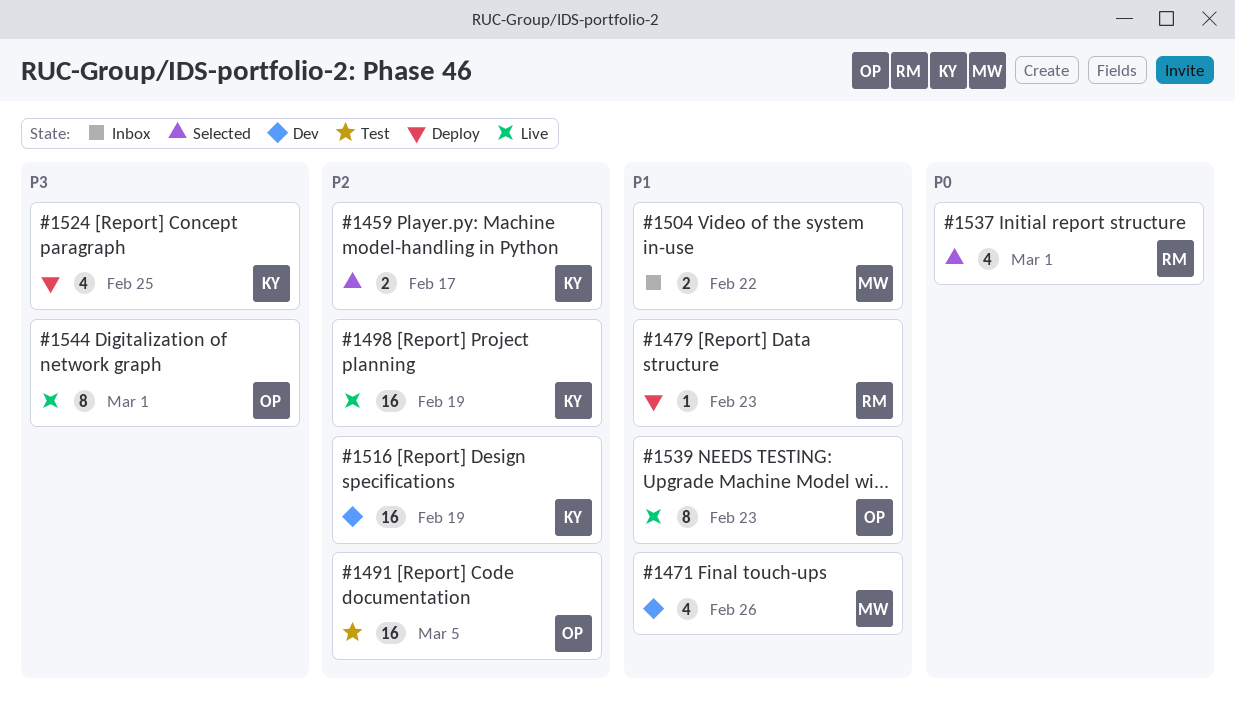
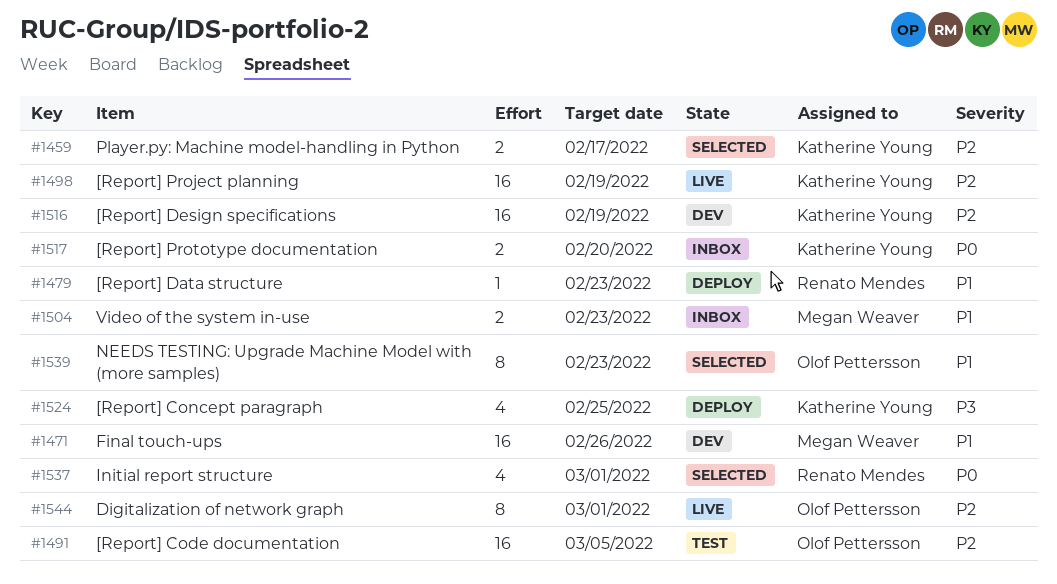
#1471, estimate: 4 -> 16
#1504, due: Feb 22 -> Feb 23
#1517: none -> present
#1539, status: Live -> Selected
#1544, priority: P3 -> P2

